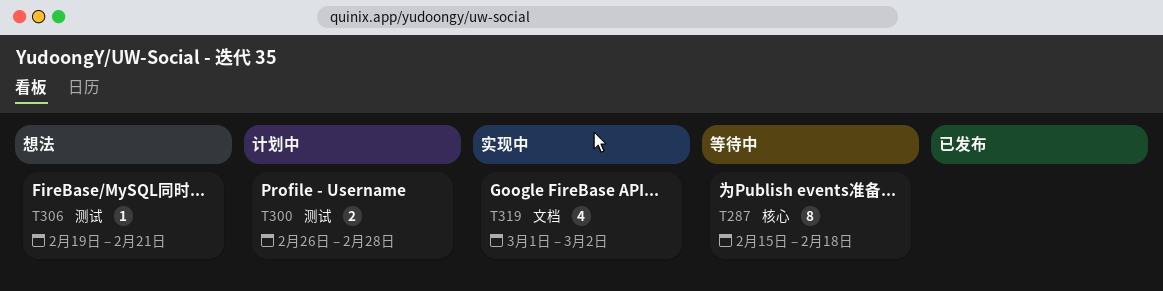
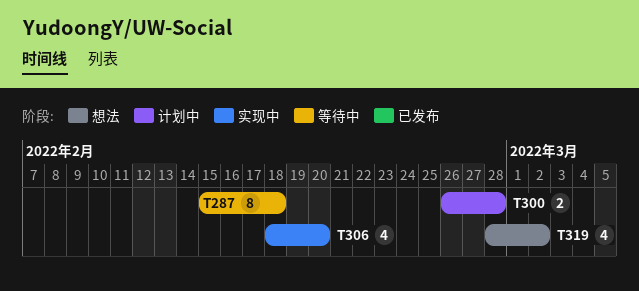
T306, status: 想法 -> 实现中
T306, estimate: 1 -> 4
T306, start: Feb 19 -> Feb 18
T306, due: Feb 21 -> Feb 20
T319, status: 实现中 -> 想法
T319, start: Mar 1 -> Feb 28

